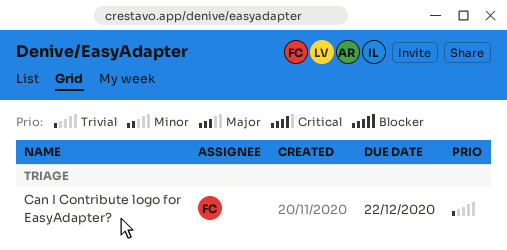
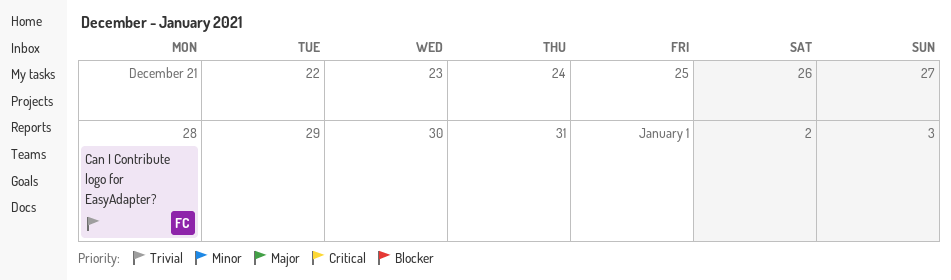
Can I Contribute logo for EasyAdapter?, due: Dec 22 -> Dec 28

